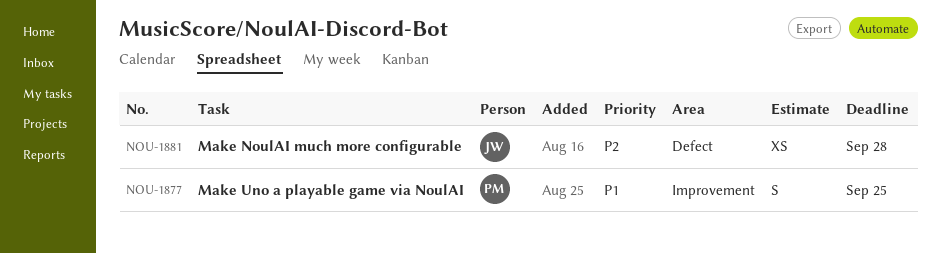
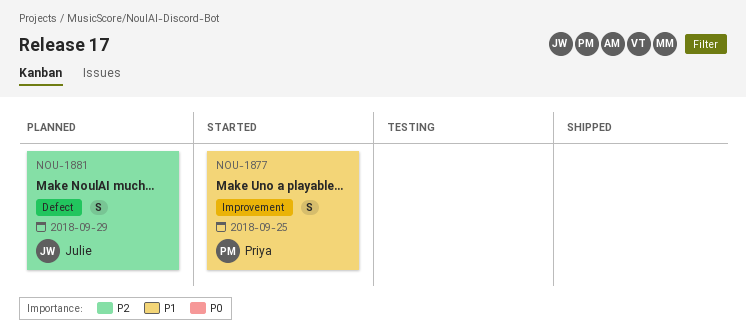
NOU-1881, estimate: XS -> S
NOU-1881, due: Sep 28 -> Sep 29

